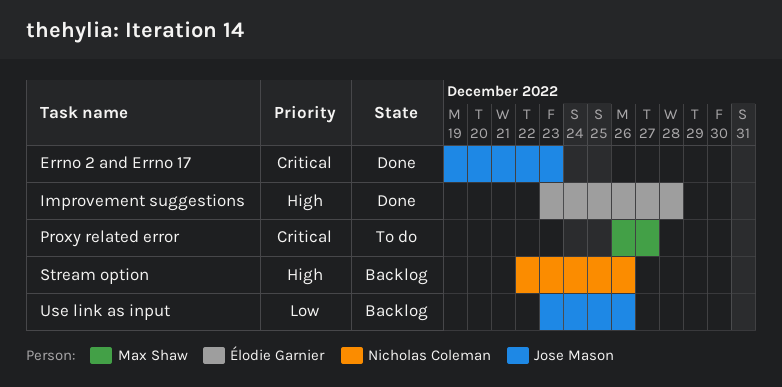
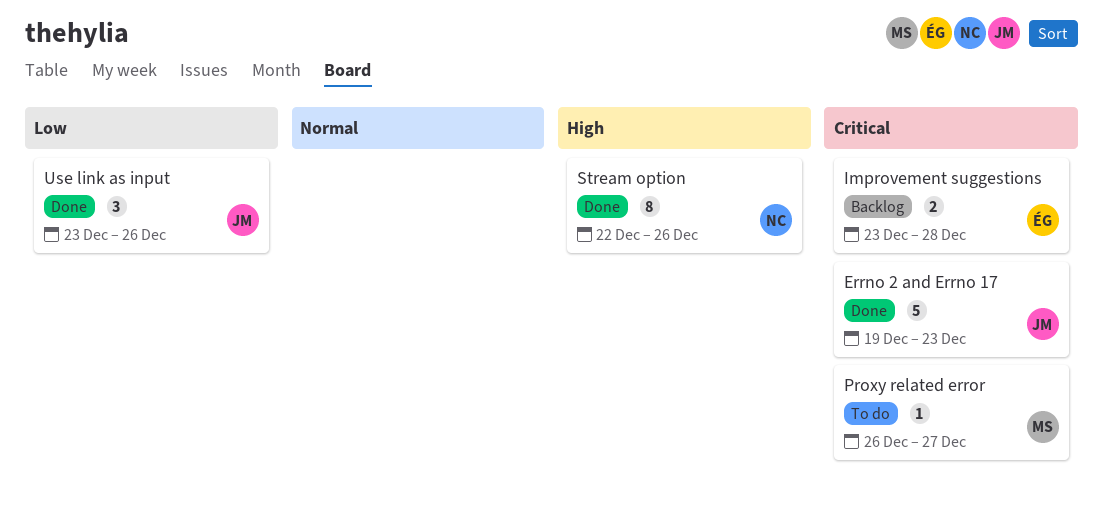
Improvement suggestions, status: Done -> Backlog
Improvement suggestions, priority: High -> Critical
Stream option, status: Backlog -> Done
Use link as input, status: Backlog -> Done

